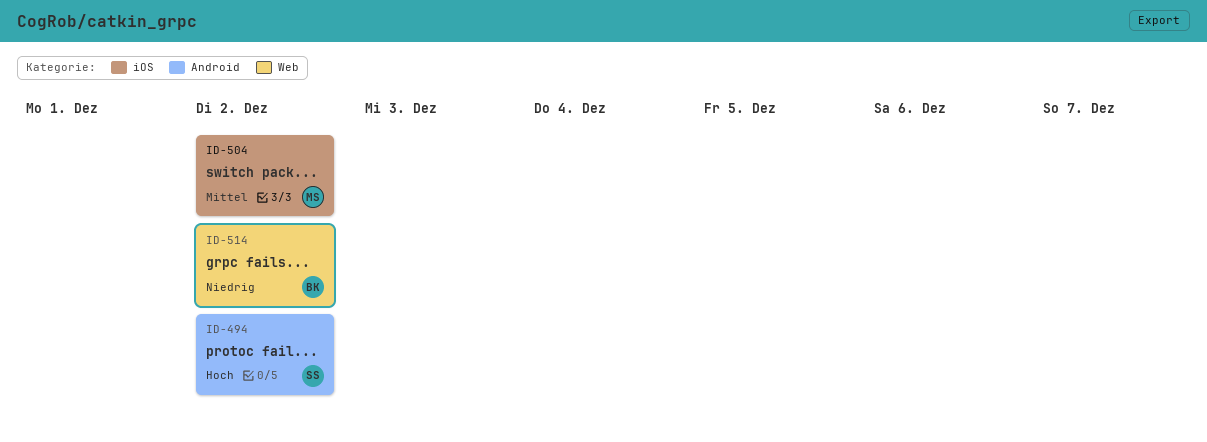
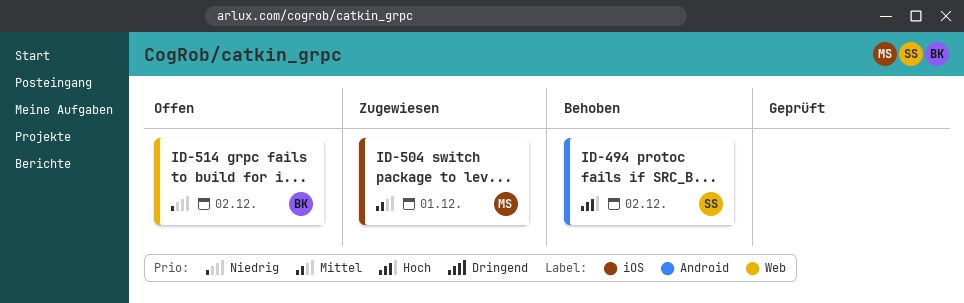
ID-504, due: Dec 2 -> Dec 1

